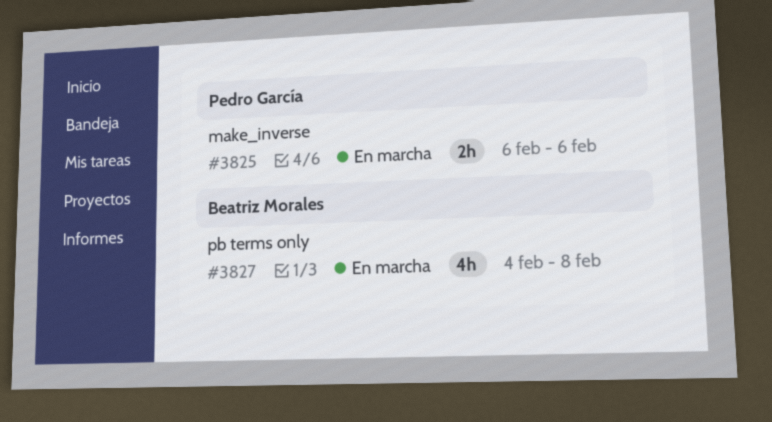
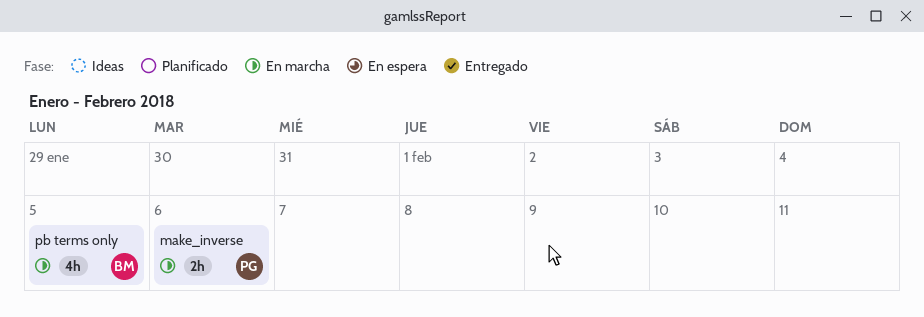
pb terms only, due: Feb 8 -> Feb 5

